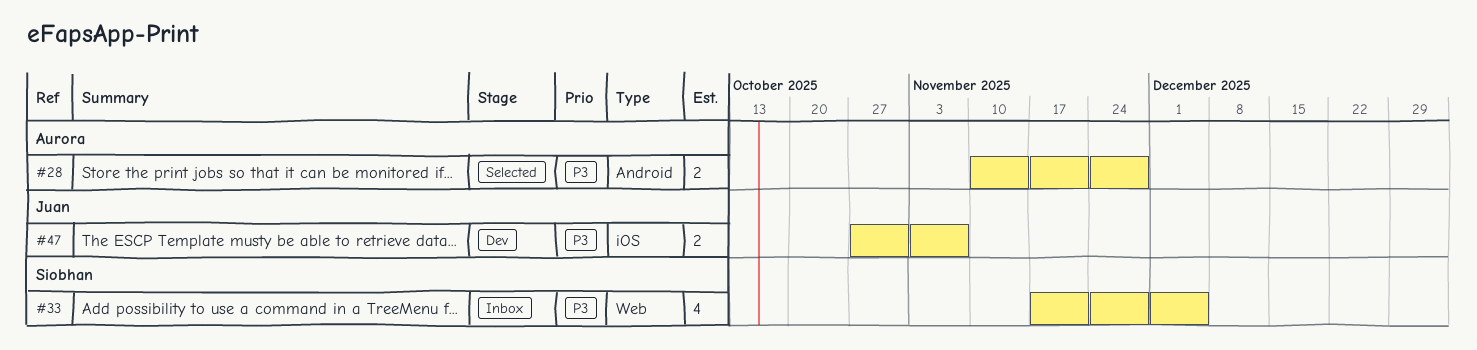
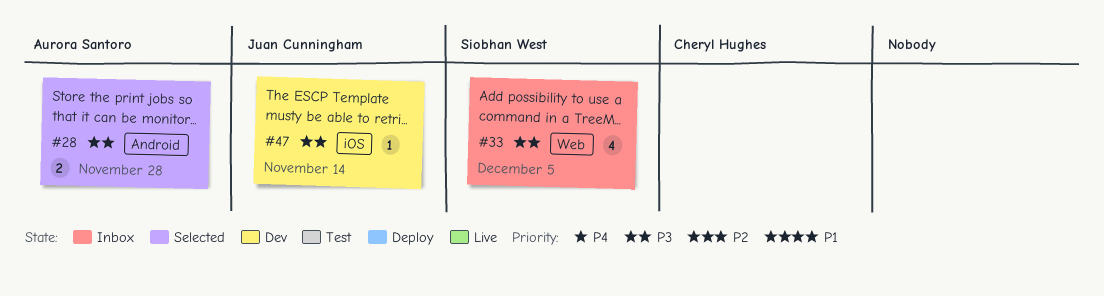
#47, estimate: 2 -> 1
#47, due: Nov 7 -> Nov 14

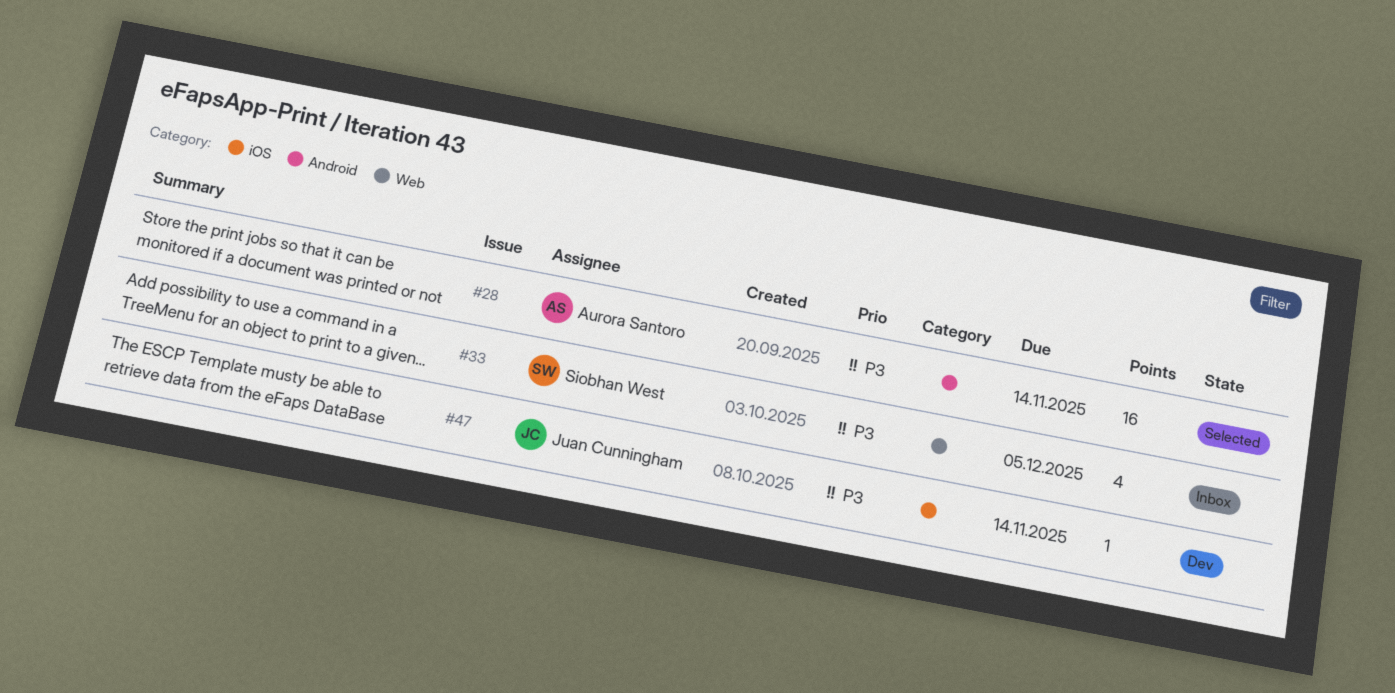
#28, estimate: 2 -> 16
#28, due: Nov 28 -> Nov 14

